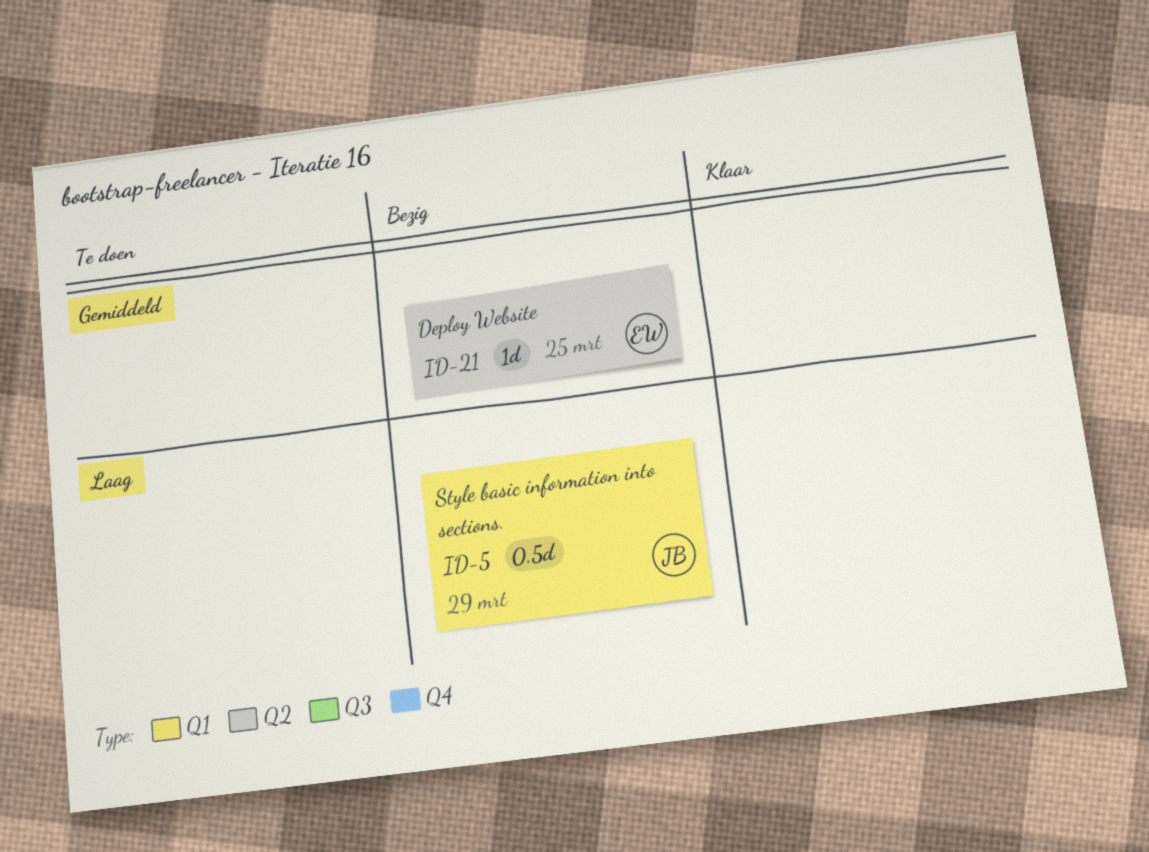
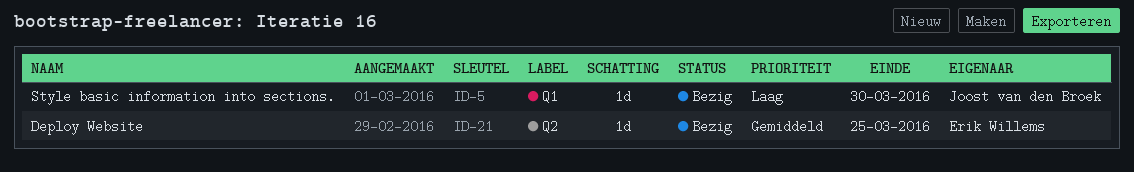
ID-5, estimate: 0.5d -> 1d
ID-5, due: Mar 29 -> Mar 30

